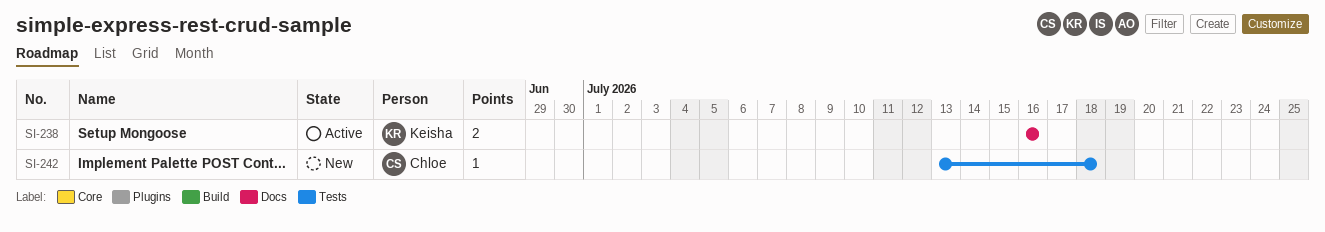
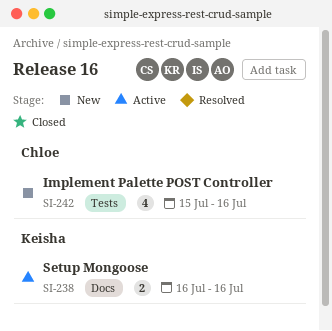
SI-242, estimate: 1 -> 4
SI-242, start: Jul 13 -> Jul 15
SI-242, due: Jul 18 -> Jul 16

